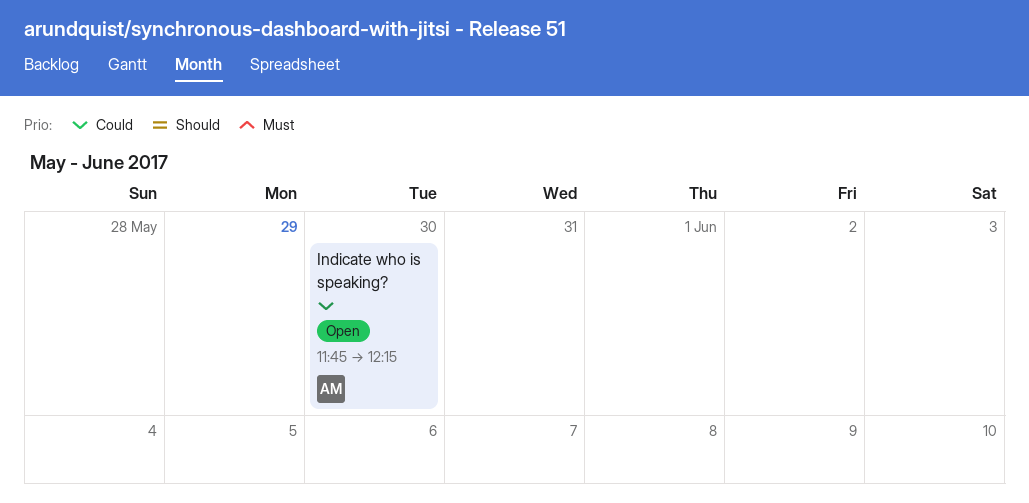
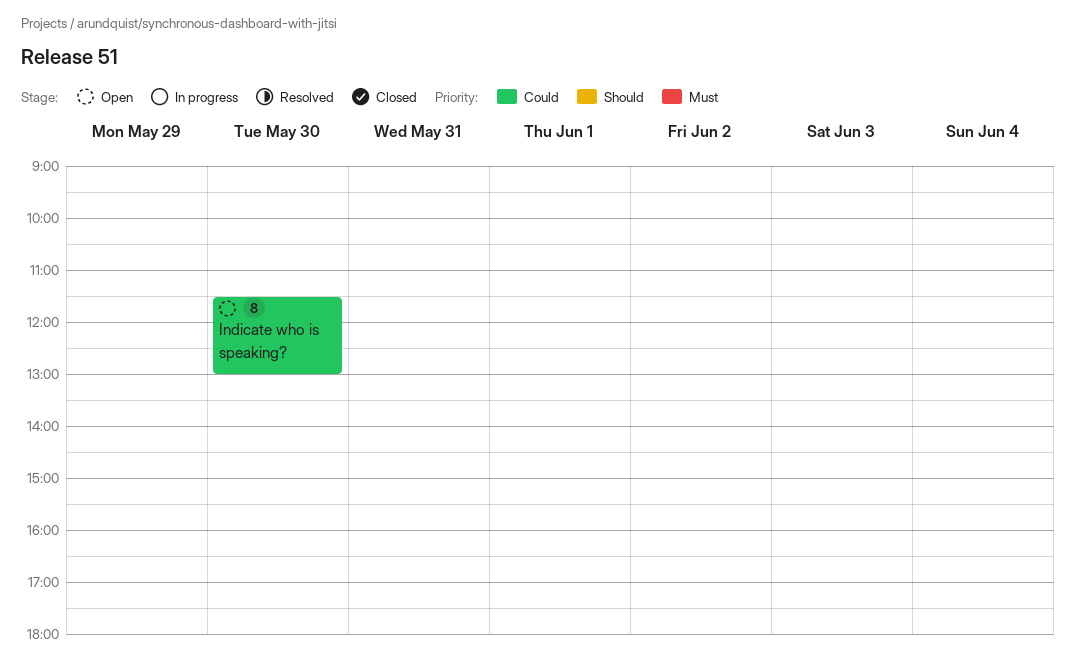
Indicate who is speaking?, begins: 11:45 -> 11:30
Indicate who is speaking?, ends: 12:15 -> 13:00

